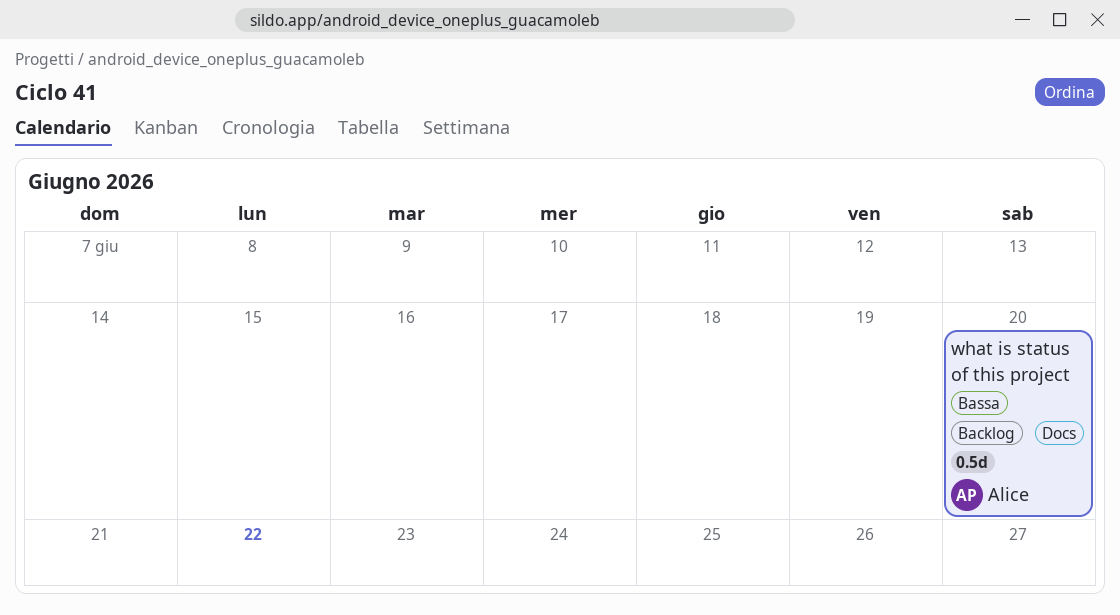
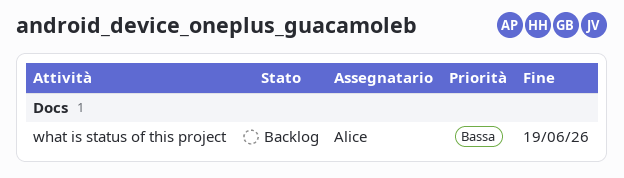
what is status of this project, due: Jun 20 -> Jun 19

